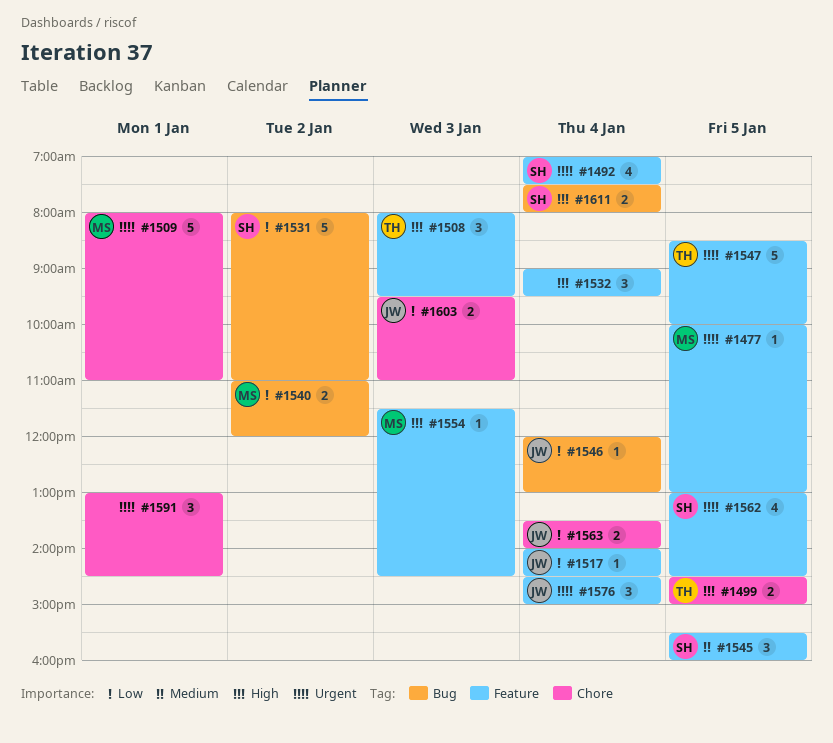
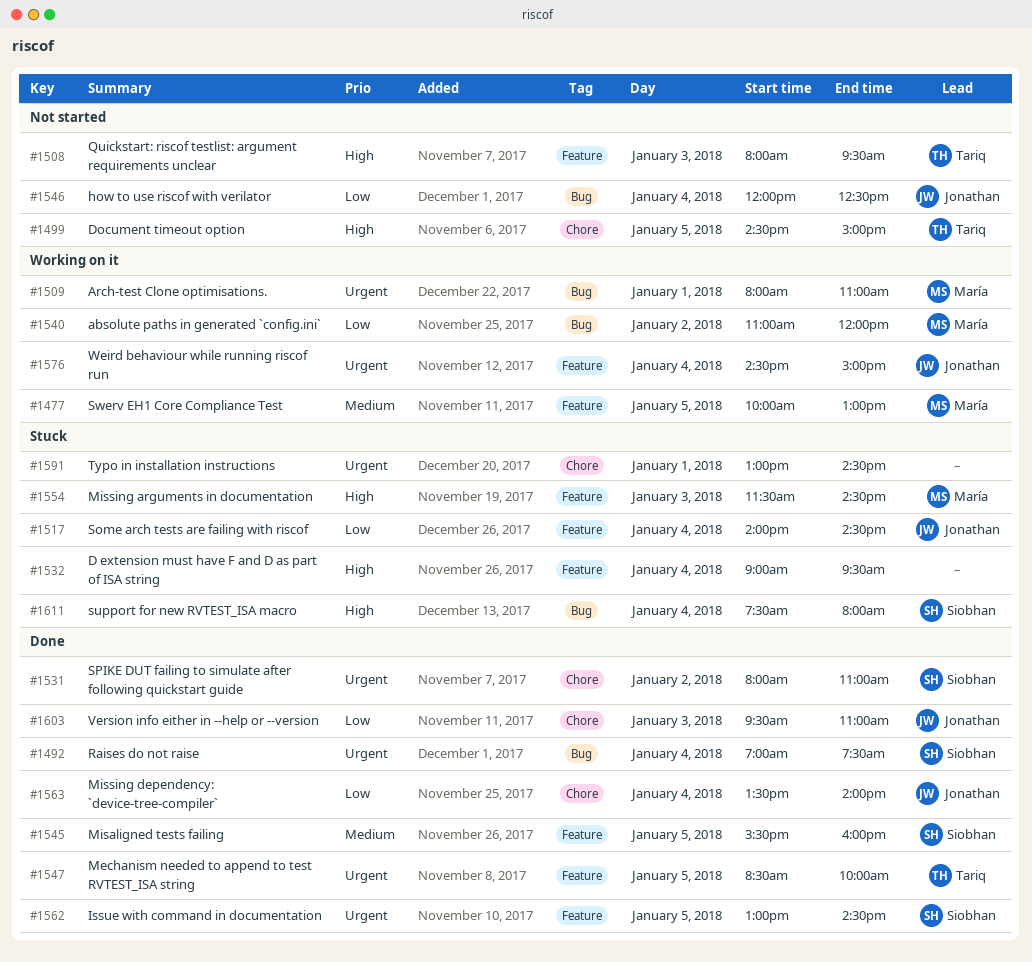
#1477, priority: Urgent -> Medium
#1492, label: Feature -> Bug
#1509, label: Chore -> Bug
#1531, priority: Low -> Urgent
#1531, label: Bug -> Chore
#1546, ends: 13:00 -> 12:30

